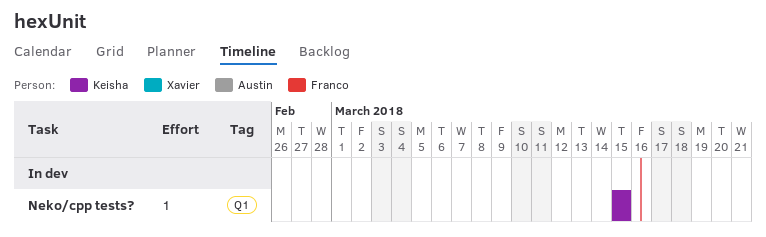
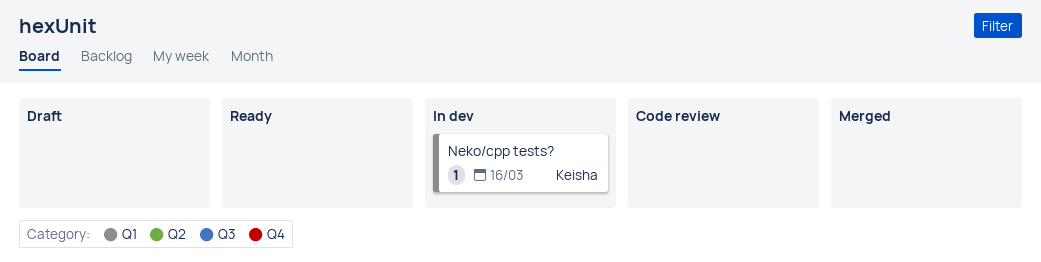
Neko/cpp tests?, due: Mar 15 -> Mar 16

